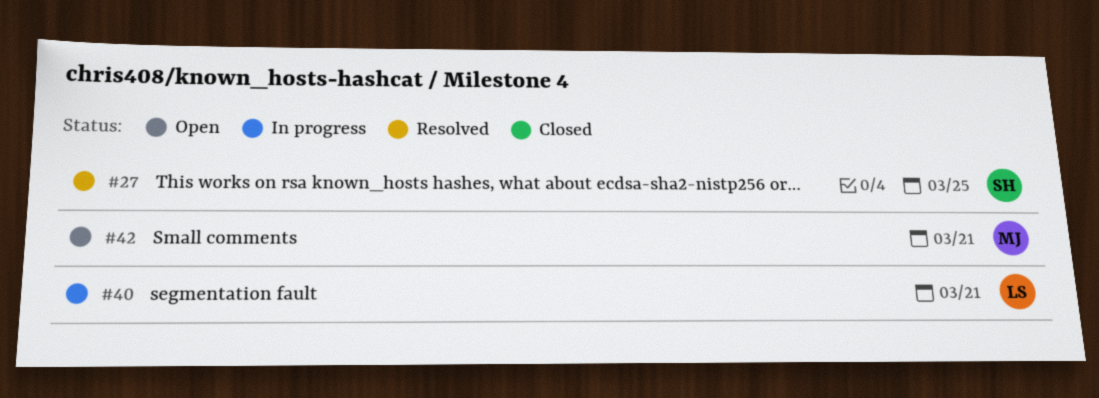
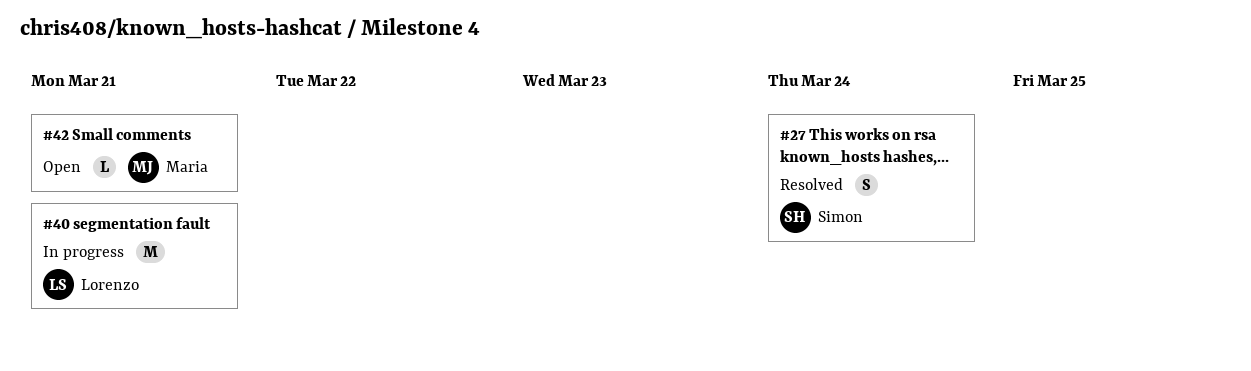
#27, due: Mar 25 -> Mar 24

